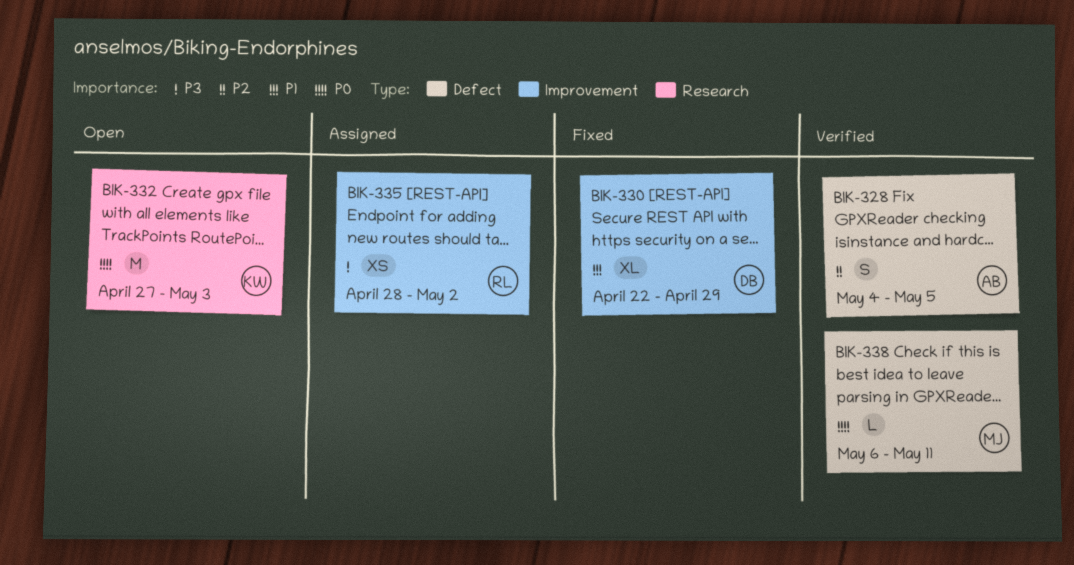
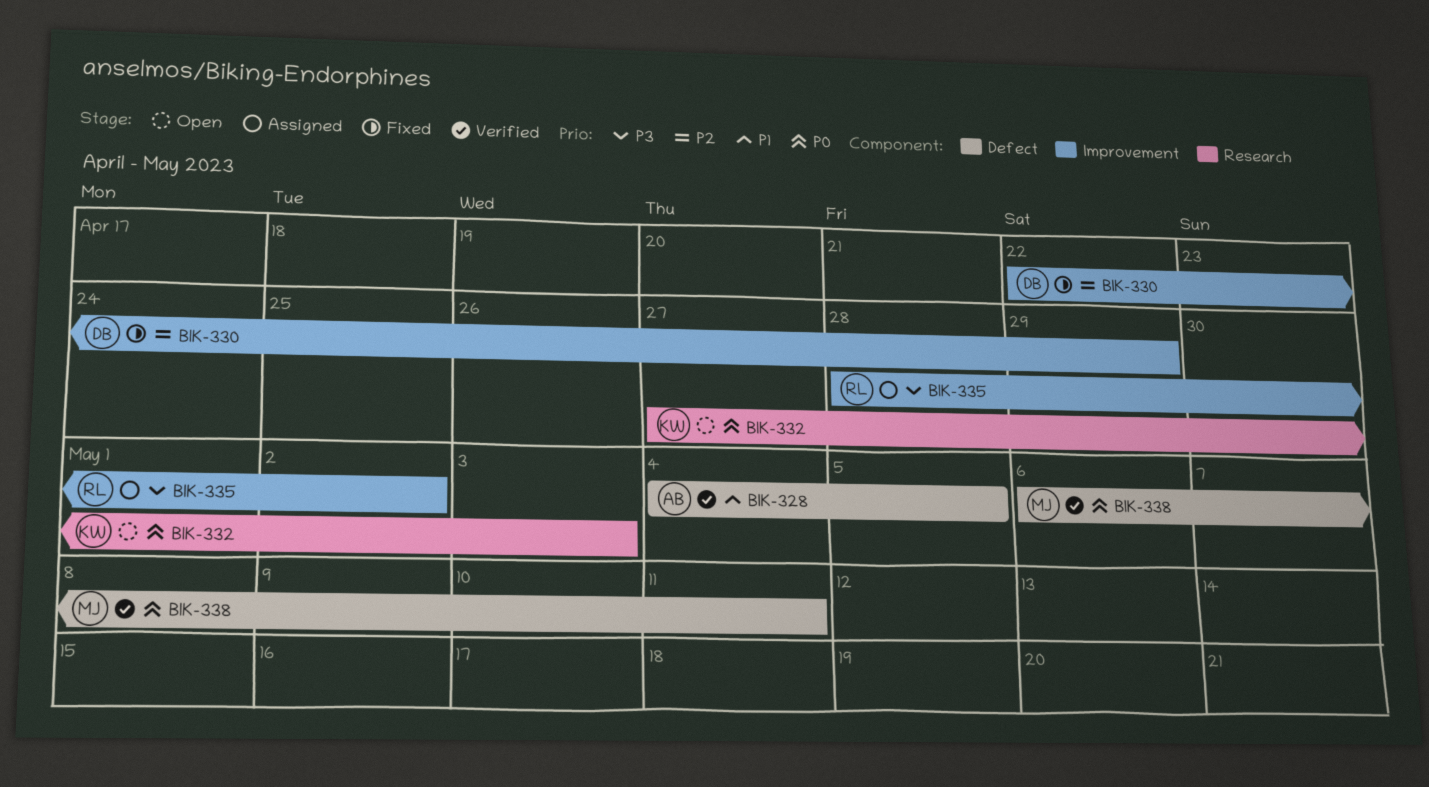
BIK-328, priority: P2 -> P1
BIK-330, priority: P1 -> P2

